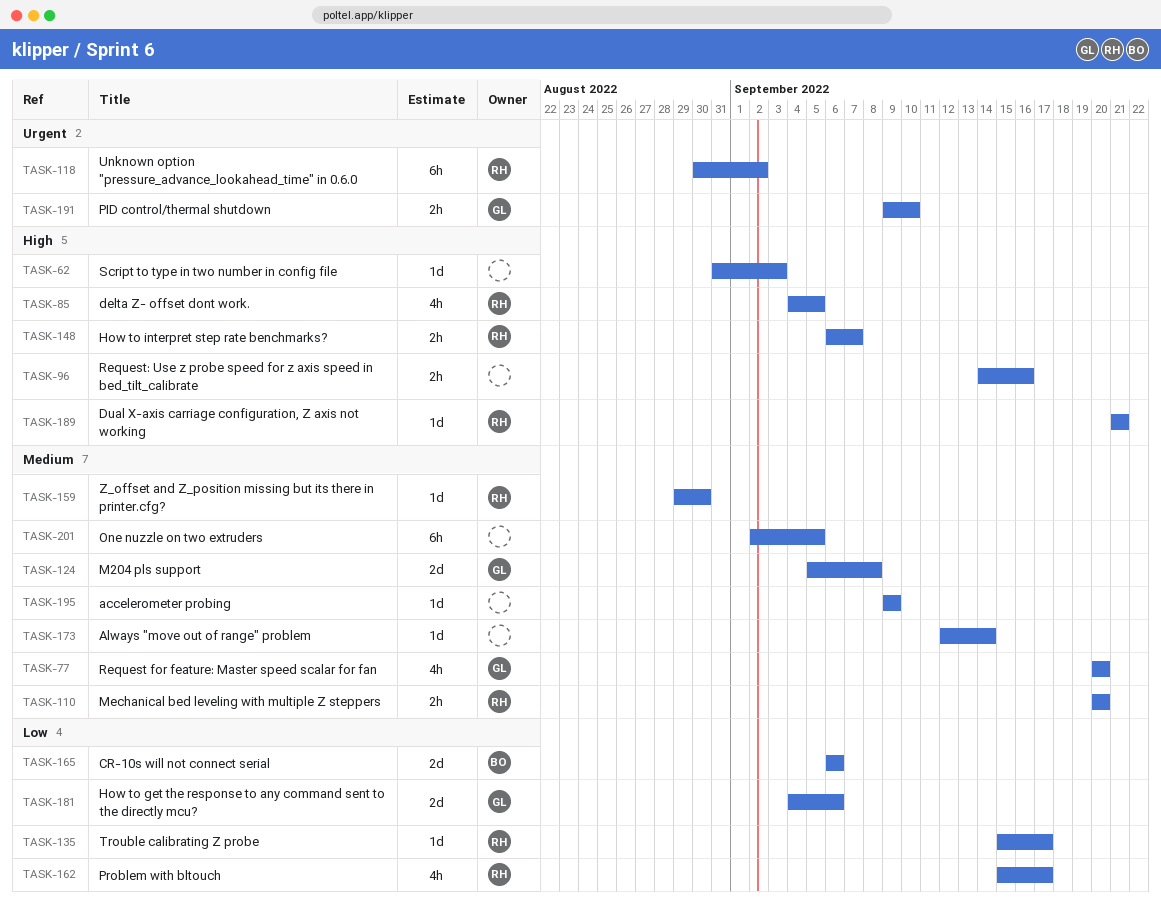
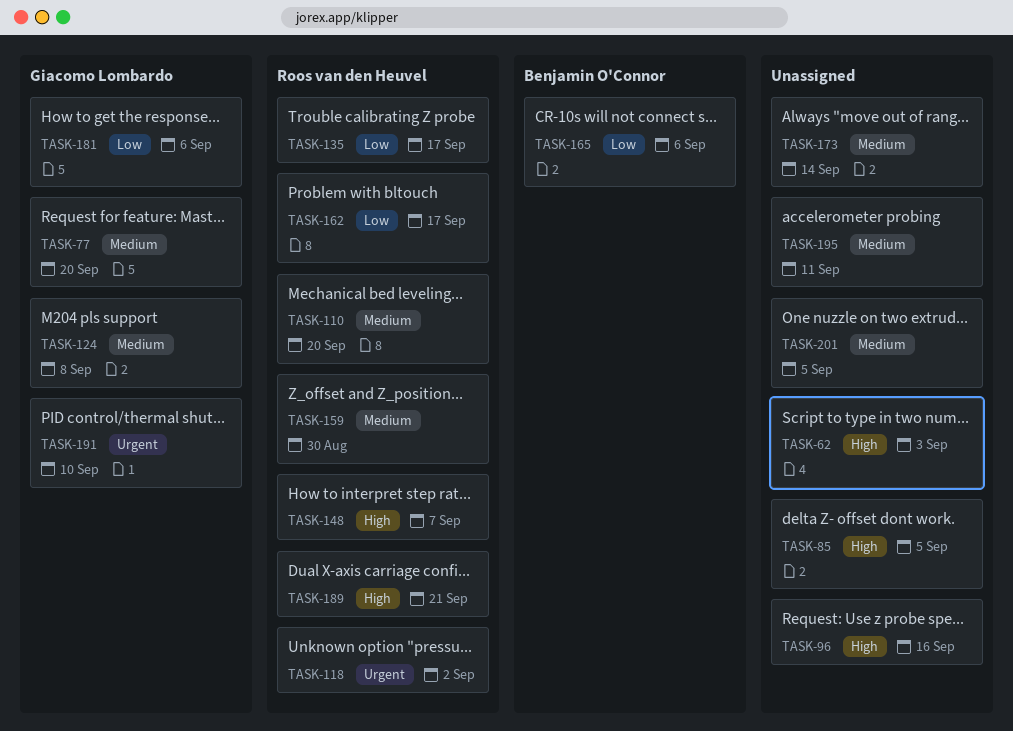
TASK-85, owner: Roos van den Heuvel -> none
TASK-195, due: Sep 9 -> Sep 11

